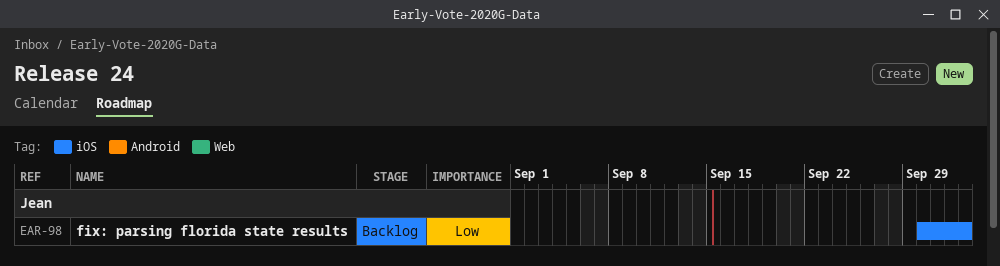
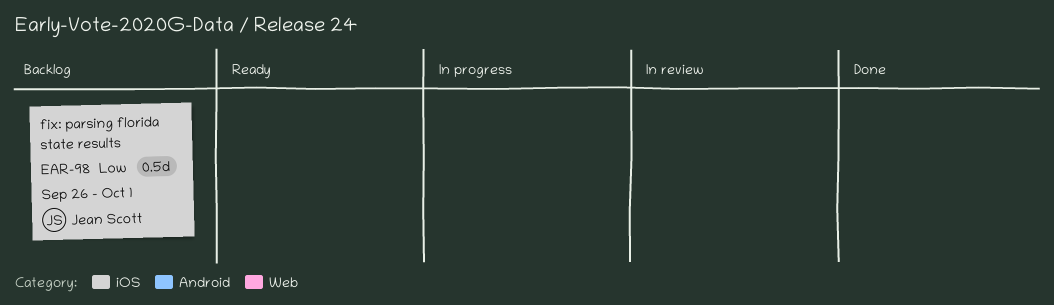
EAR-98, start: Sep 30 -> Sep 26
EAR-98, due: Oct 3 -> Oct 1

